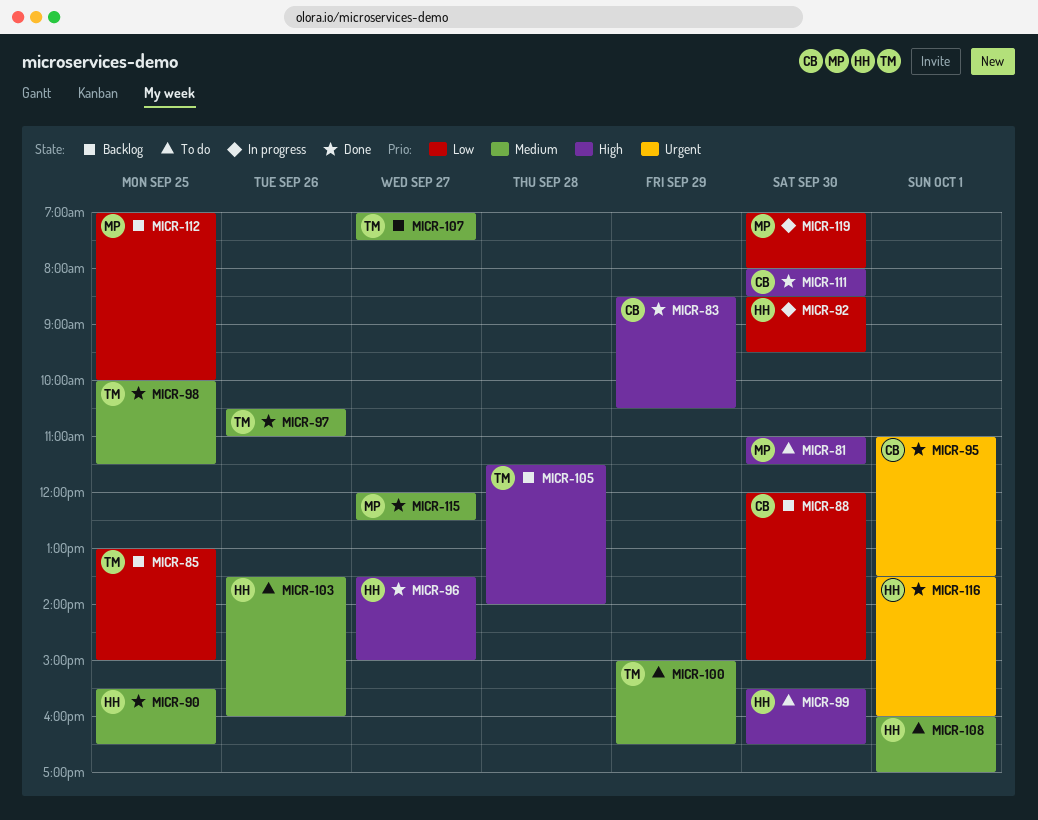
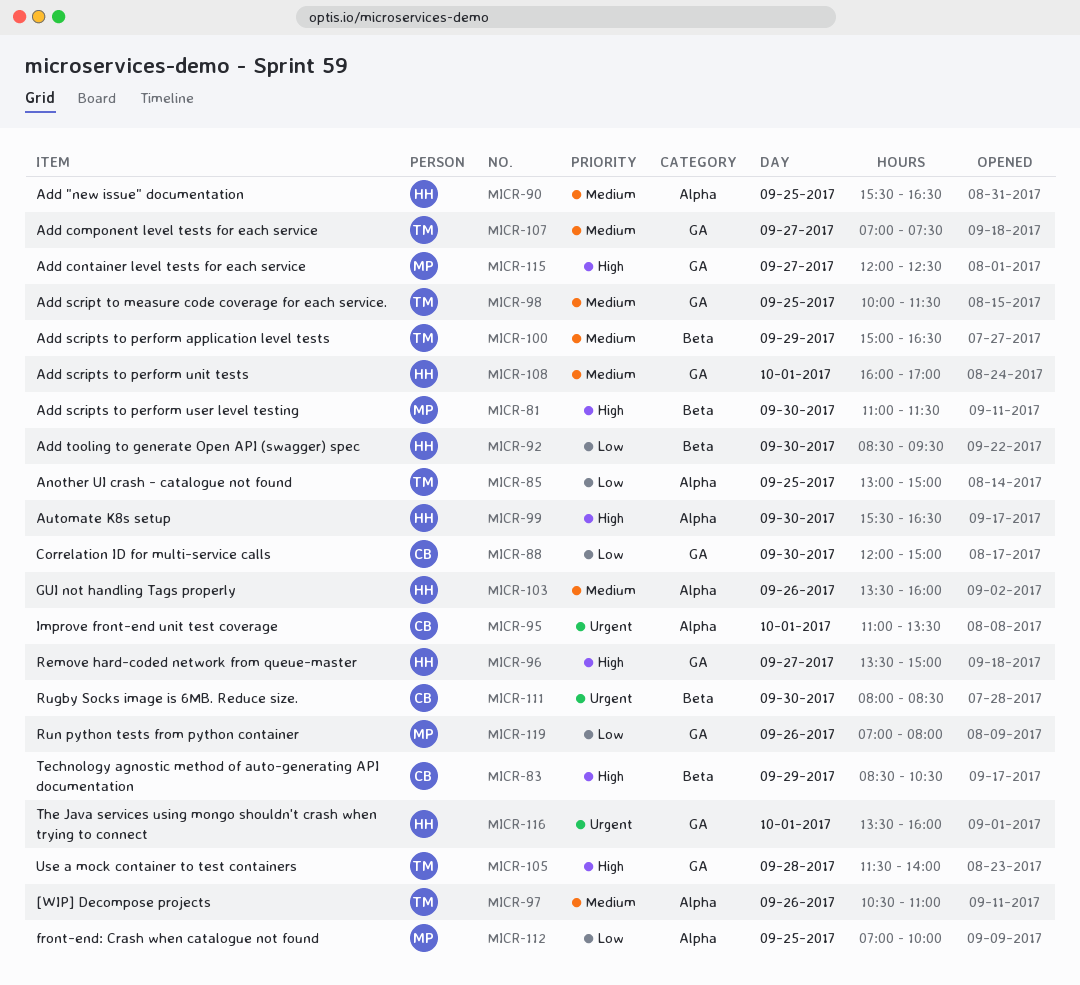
MICR-111, priority: High -> Urgent
MICR-115, priority: Medium -> High
MICR-119, day: Sep 30 -> Sep 26

